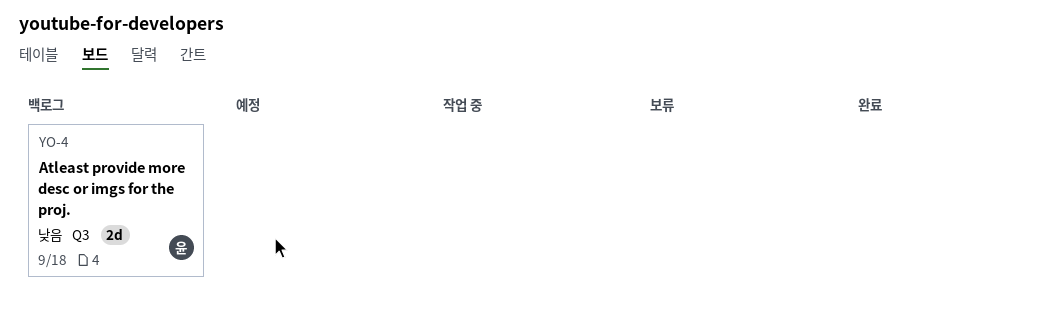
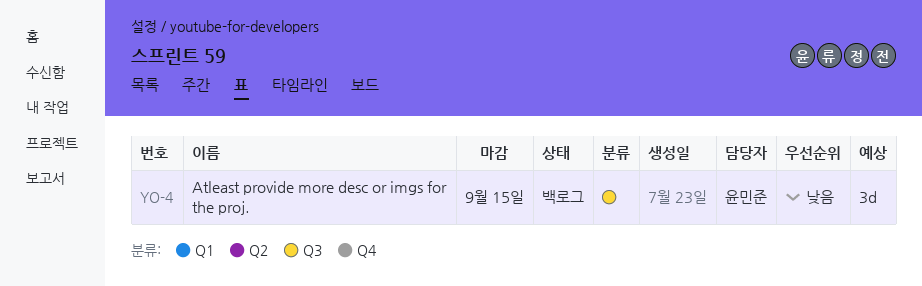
YO-4, estimate: 2d -> 3d
YO-4, due: Sep 18 -> Sep 15

